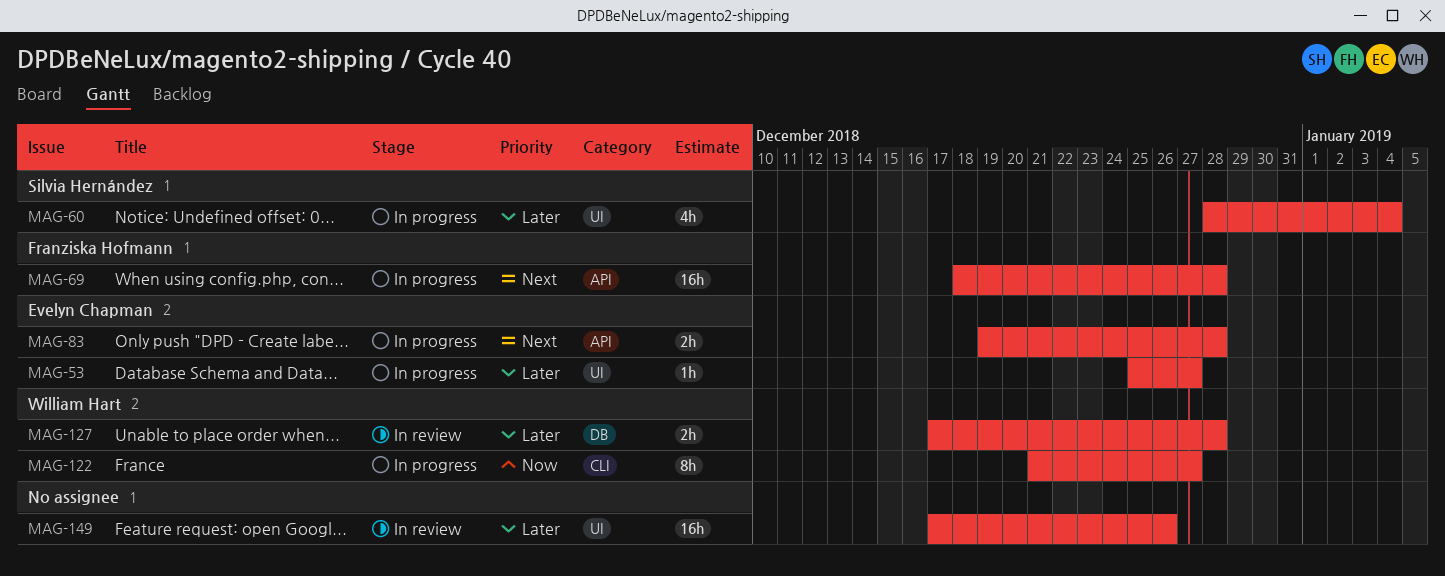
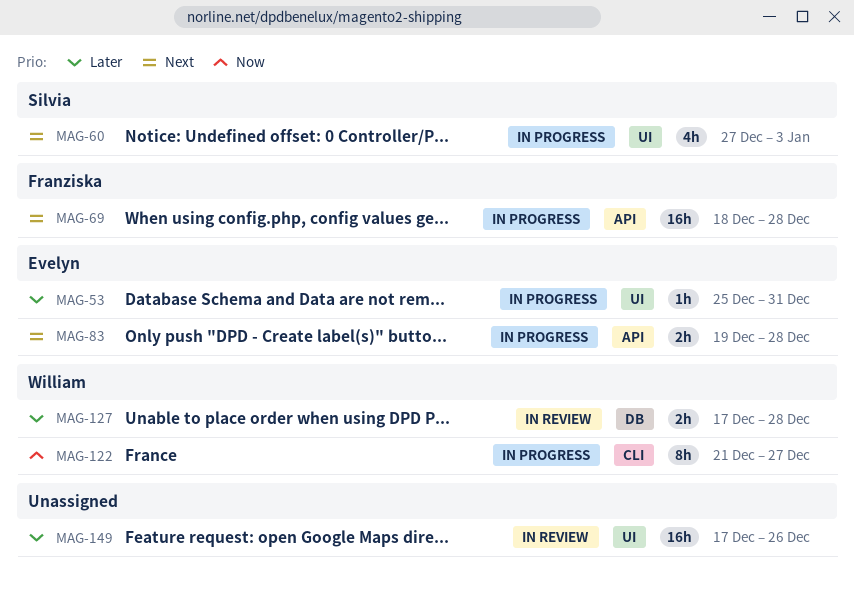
MAG-53, due: Dec 27 -> Dec 31
MAG-60, priority: Later -> Next
MAG-60, start: Dec 28 -> Dec 27
MAG-60, due: Jan 4 -> Jan 3

